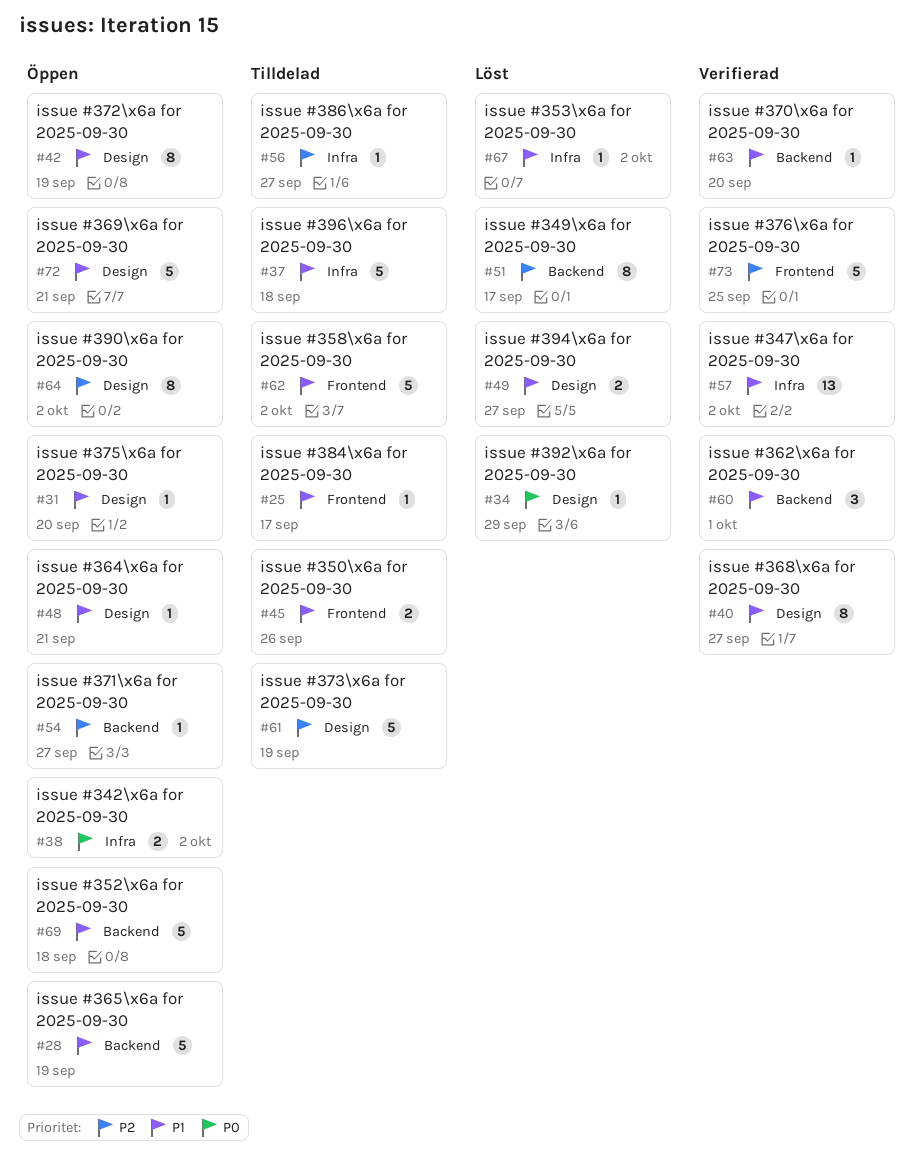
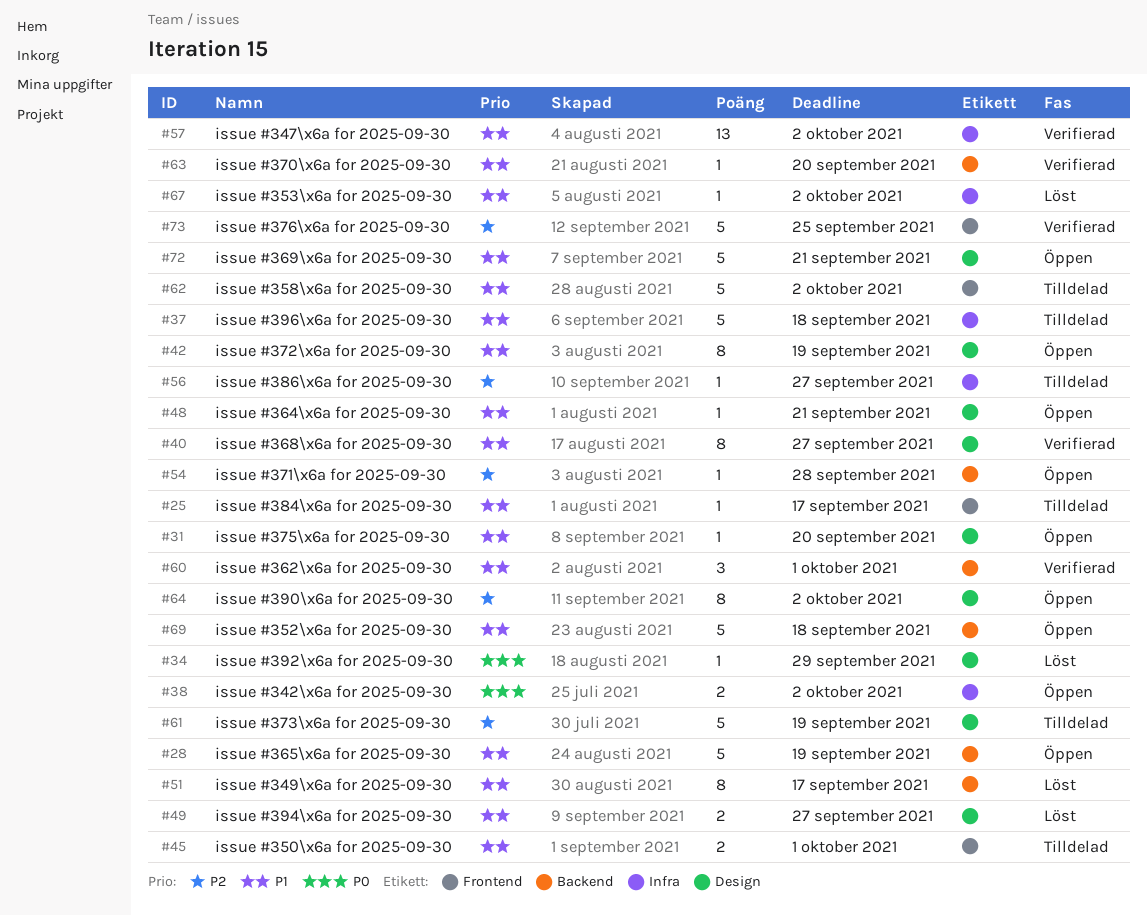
#45, due: Sep 26 -> Oct 1
#51, priority: P2 -> P1
#54, due: Sep 27 -> Sep 28

